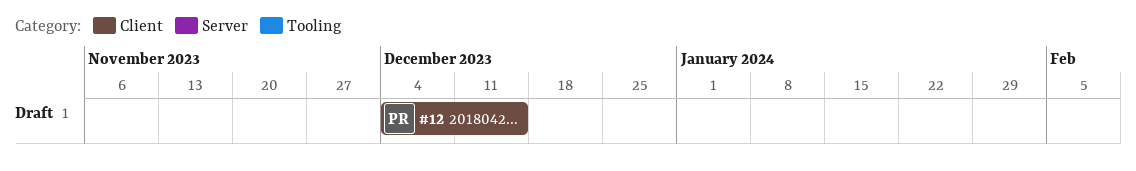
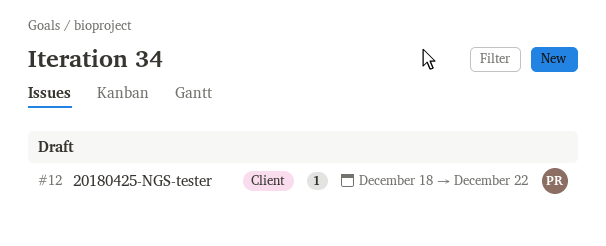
#12, start: Dec 4 -> Dec 18
#12, due: Dec 15 -> Dec 22

